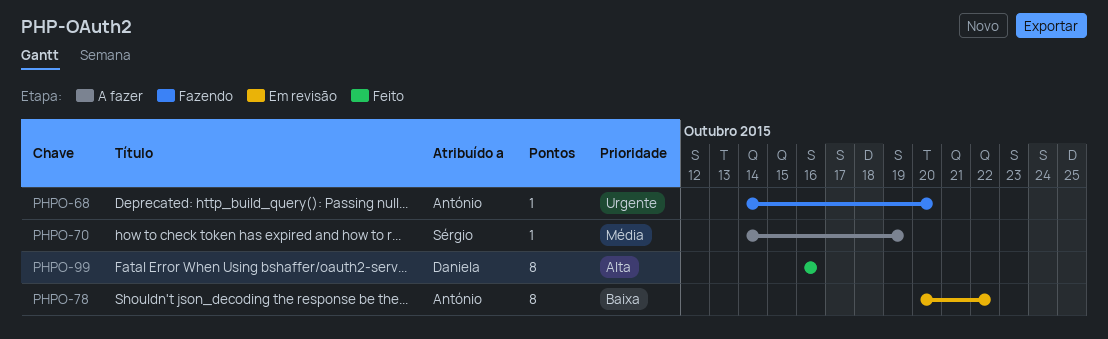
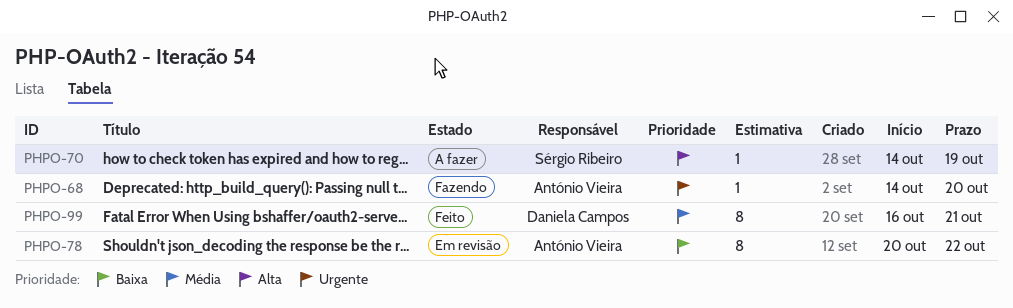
PHPO-70, priority: Média -> Alta
PHPO-99, priority: Alta -> Média
PHPO-99, due: Oct 16 -> Oct 21

